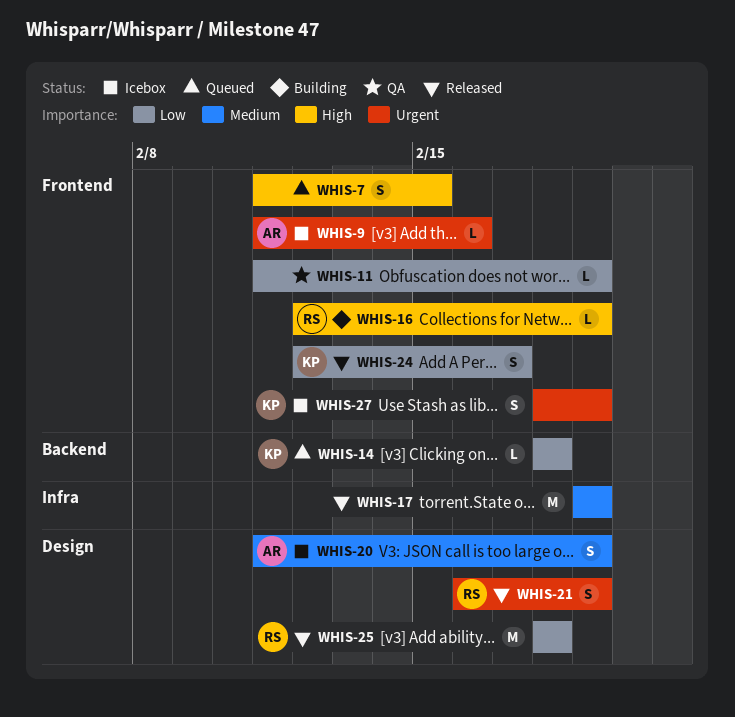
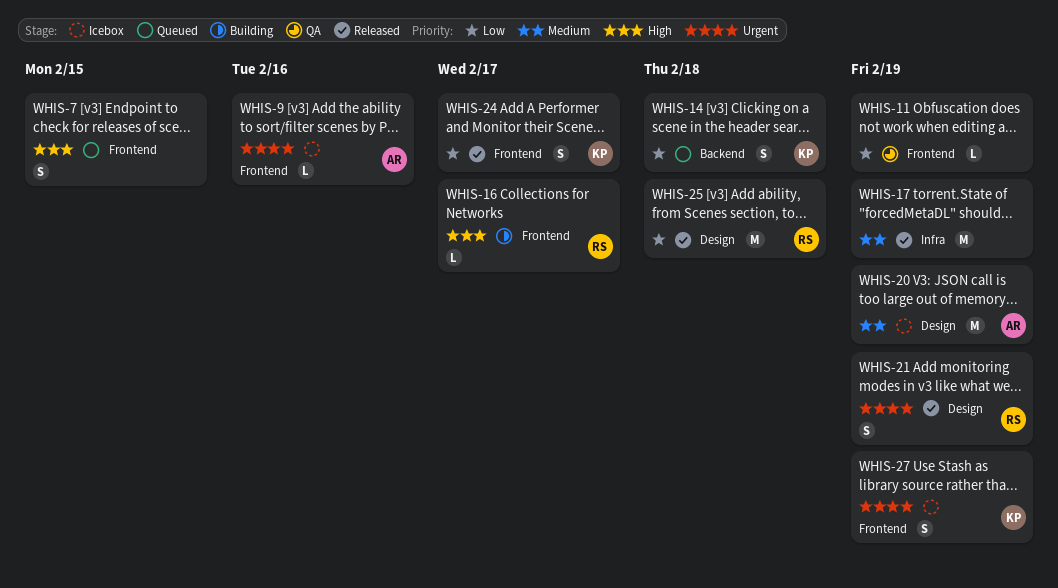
WHIS-14, estimate: L -> S
WHIS-16, due: Feb 19 -> Feb 17
WHIS-20, estimate: S -> M

